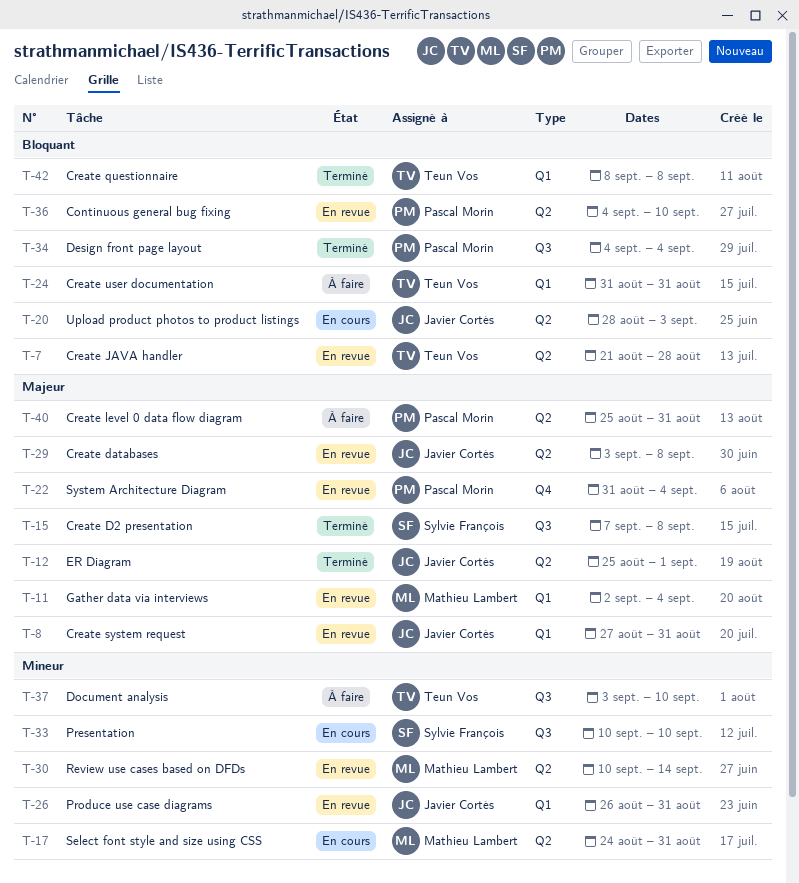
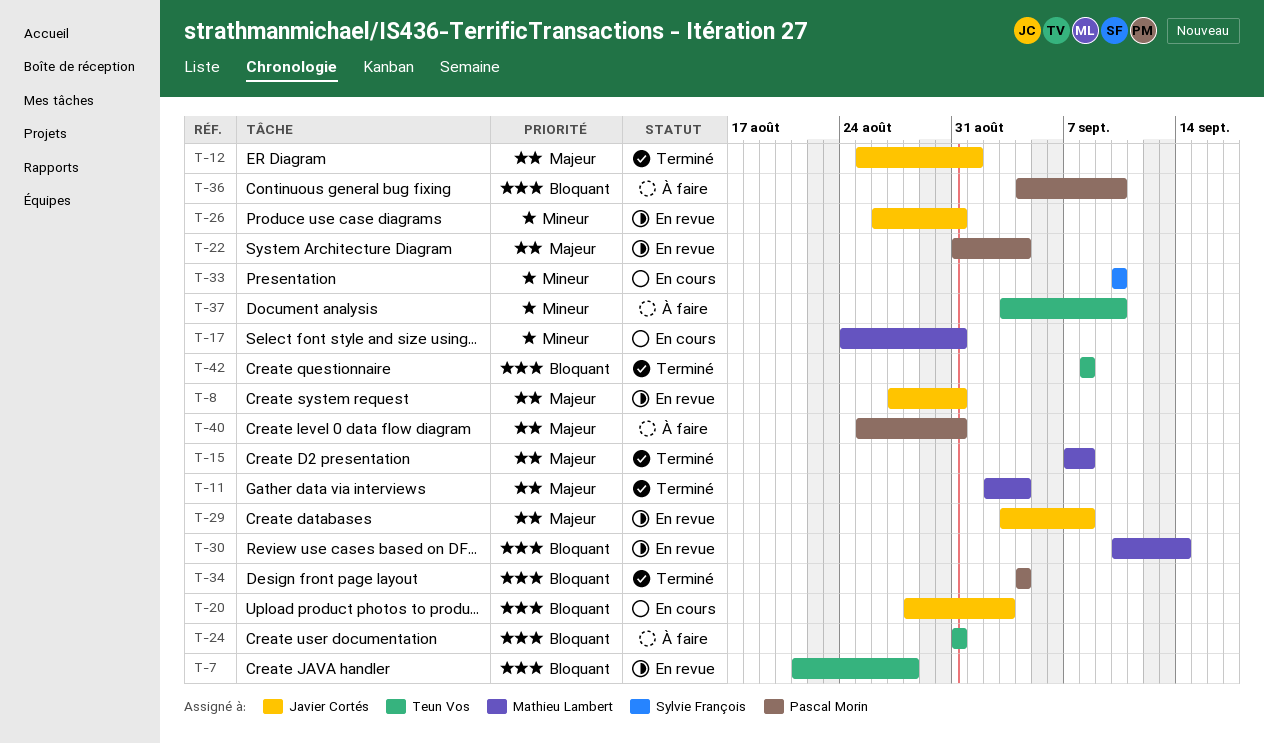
T-11, status: En revue -> Terminé
T-15, owner: Sylvie François -> Mathieu Lambert
T-30, priority: Mineur -> Bloquant
T-36, status: En revue -> À faire

